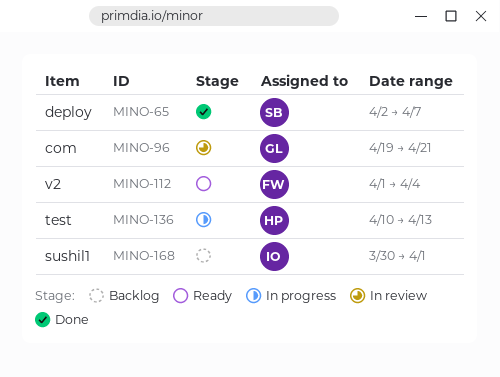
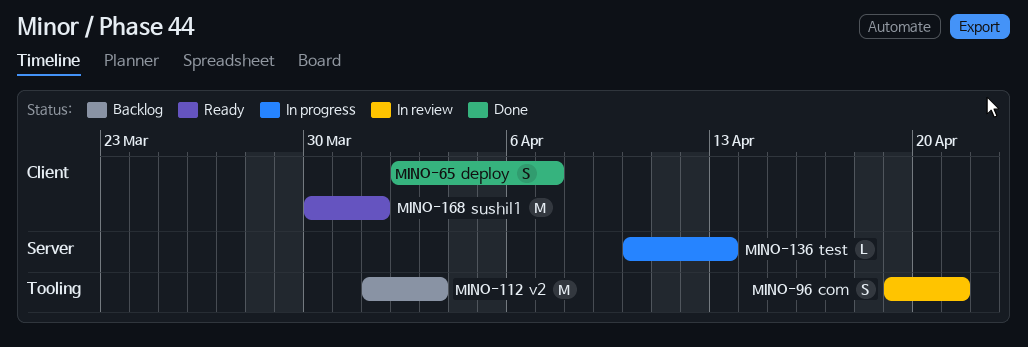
MINO-112, status: Ready -> Backlog
MINO-112, due: Apr 4 -> Apr 3
MINO-168, status: Backlog -> Ready

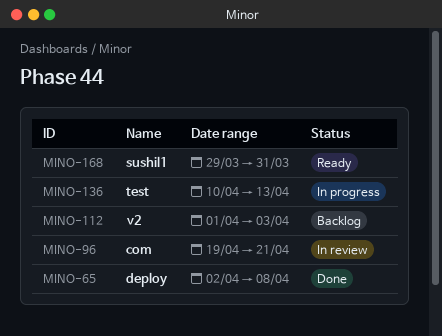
MINO-65, due: Apr 7 -> Apr 8
MINO-168, start: Mar 30 -> Mar 29
MINO-168, due: Apr 1 -> Mar 31

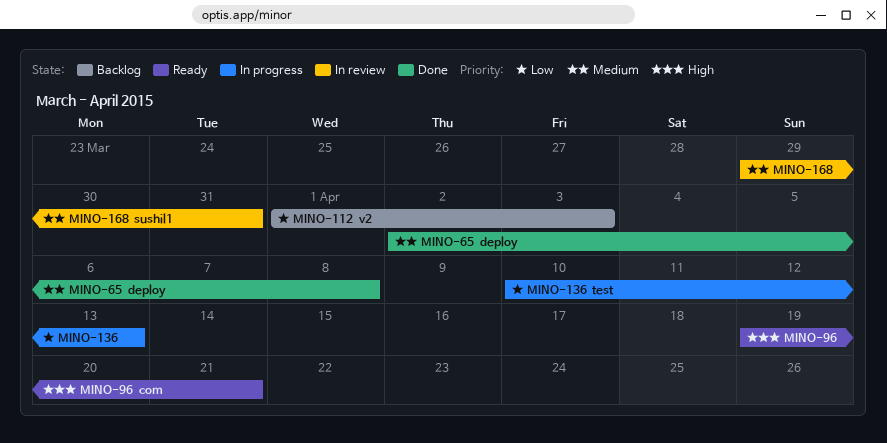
MINO-96, status: In review -> Ready
MINO-168, status: Ready -> In review

